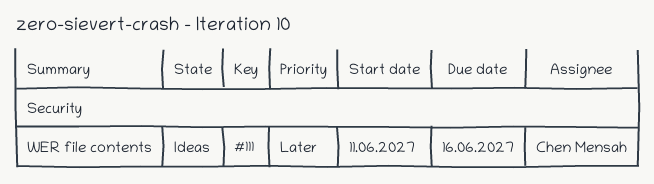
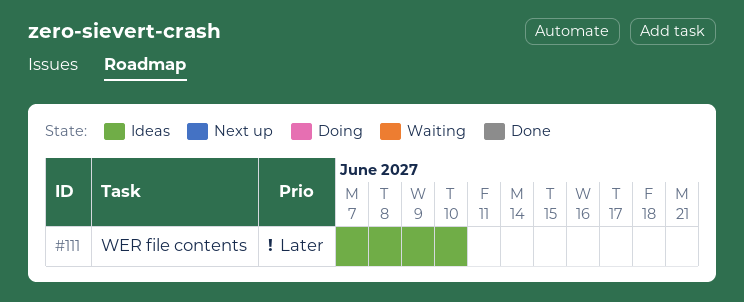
#111, start: Jun 11 -> Jun 7
#111, due: Jun 16 -> Jun 10

